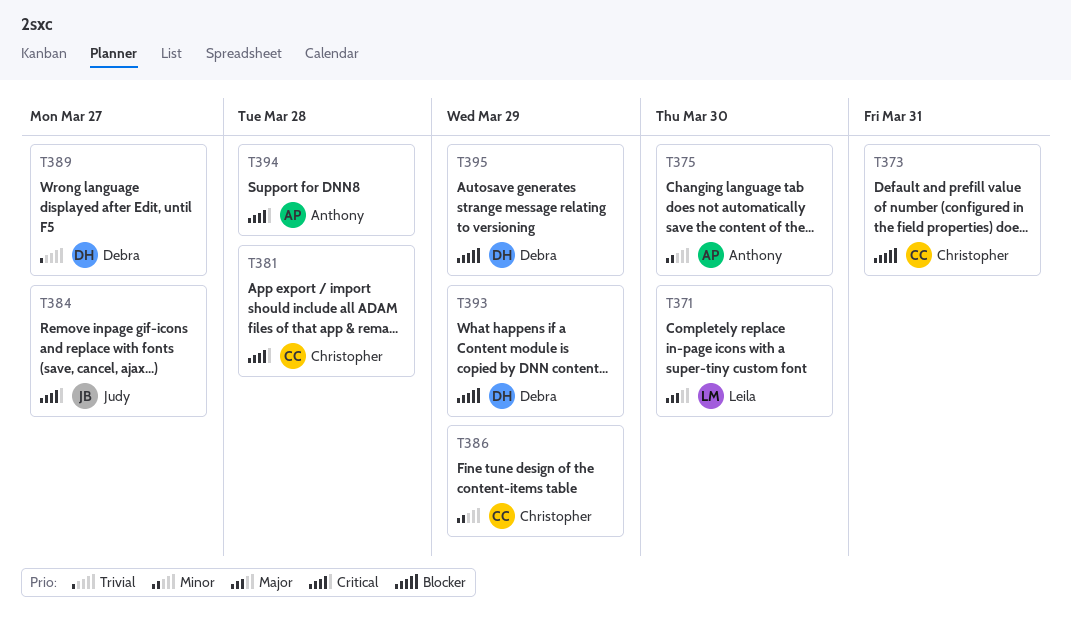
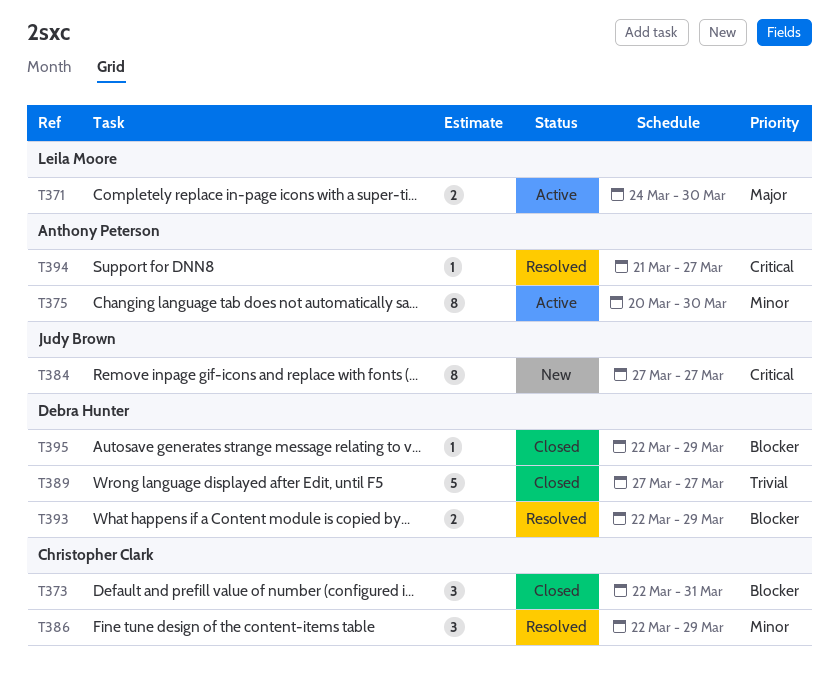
T381: present -> none
T394, due: Mar 28 -> Mar 27

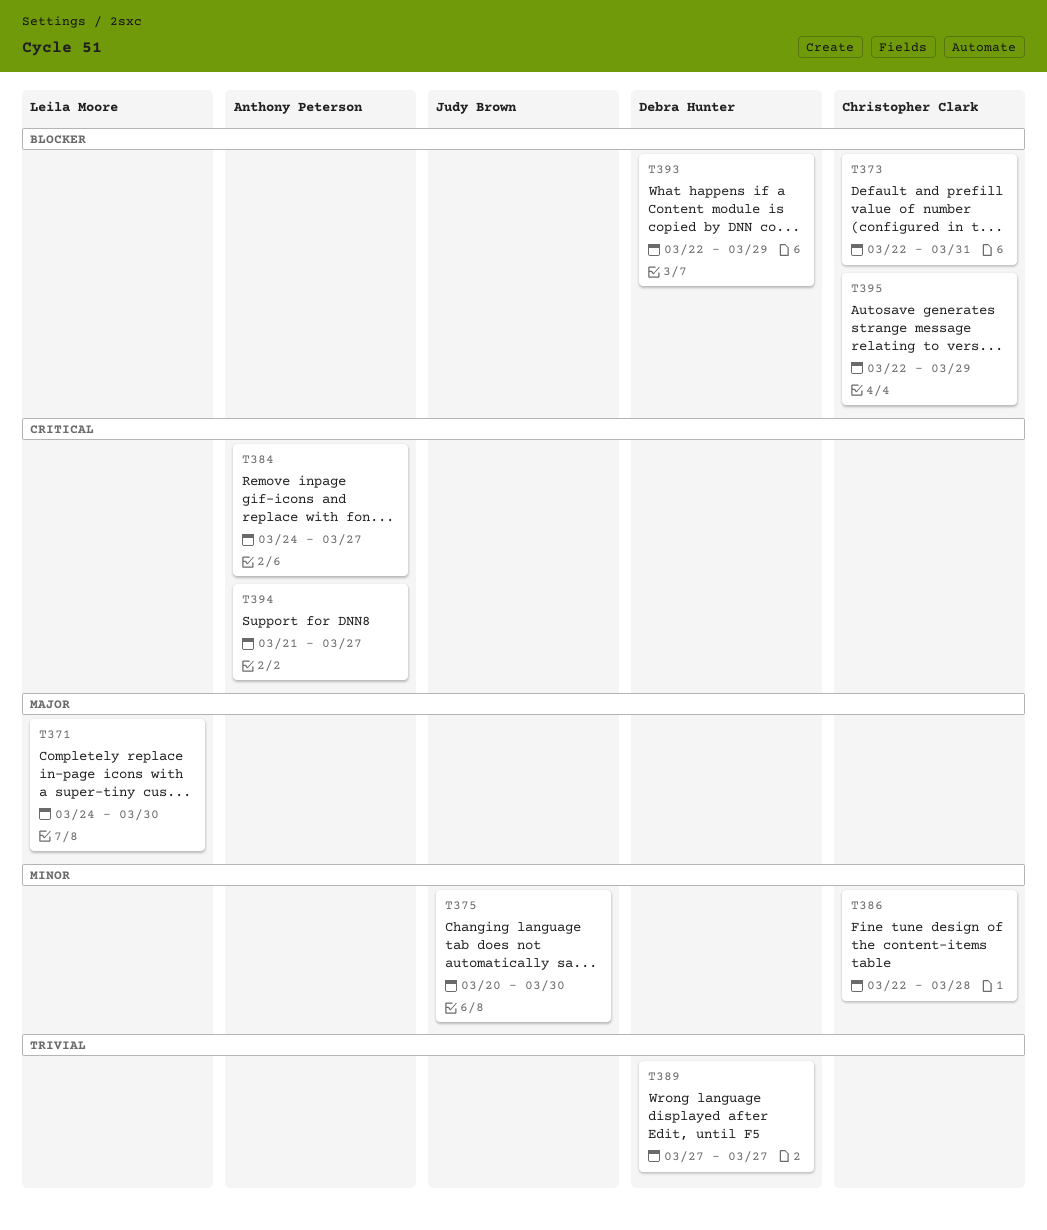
T375, owner: Anthony Peterson -> Judy Brown
T384, owner: Judy Brown -> Anthony Peterson
T384, start: Mar 27 -> Mar 24
T386, due: Mar 29 -> Mar 28
T395, owner: Debra Hunter -> Christopher Clark

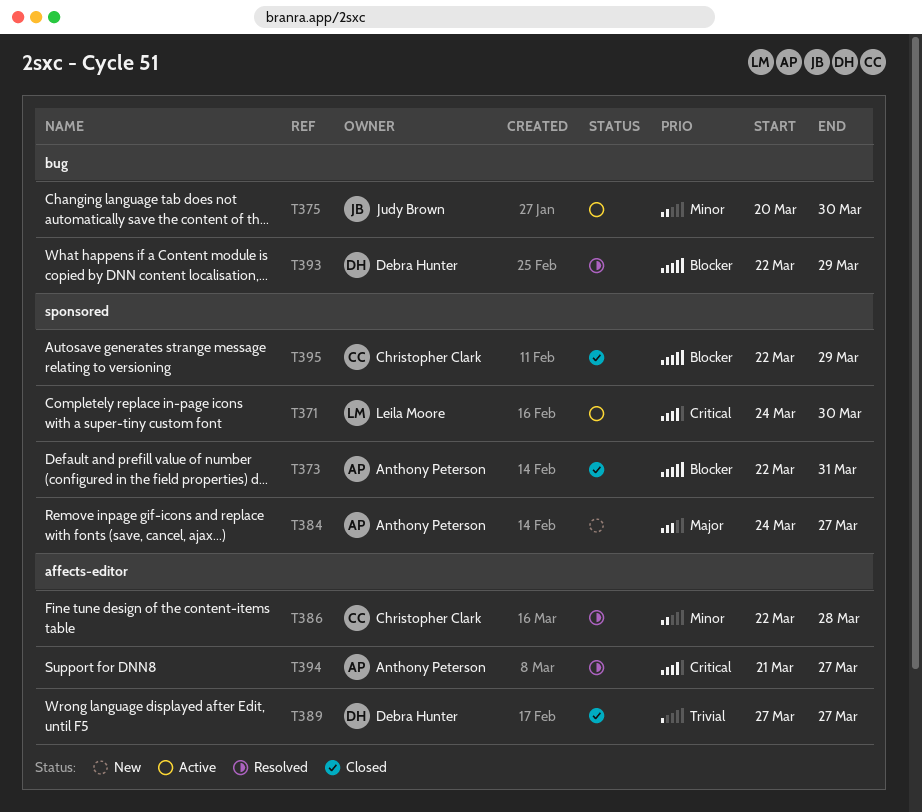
T371, priority: Major -> Critical
T373, owner: Christopher Clark -> Anthony Peterson
T384, priority: Critical -> Major

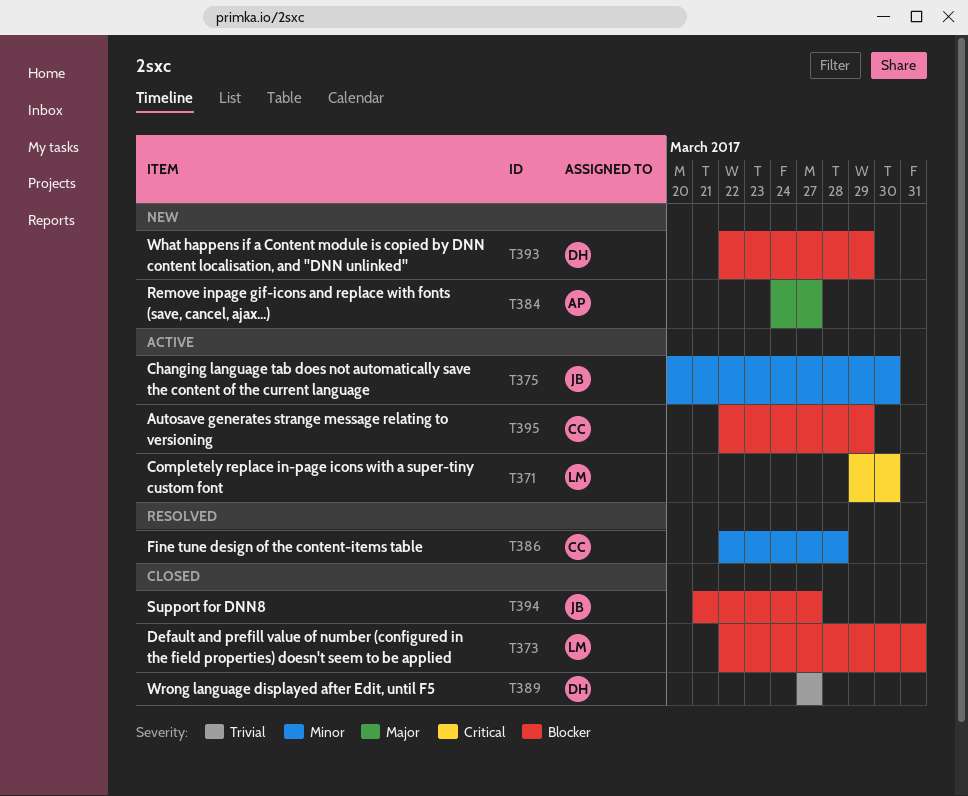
T371, start: Mar 24 -> Mar 29
T373, owner: Anthony Peterson -> Leila Moore
T393, status: Resolved -> New
T394, status: Resolved -> Closed
T394, owner: Anthony Peterson -> Judy Brown
T394, priority: Critical -> Blocker
T395, status: Closed -> Active

